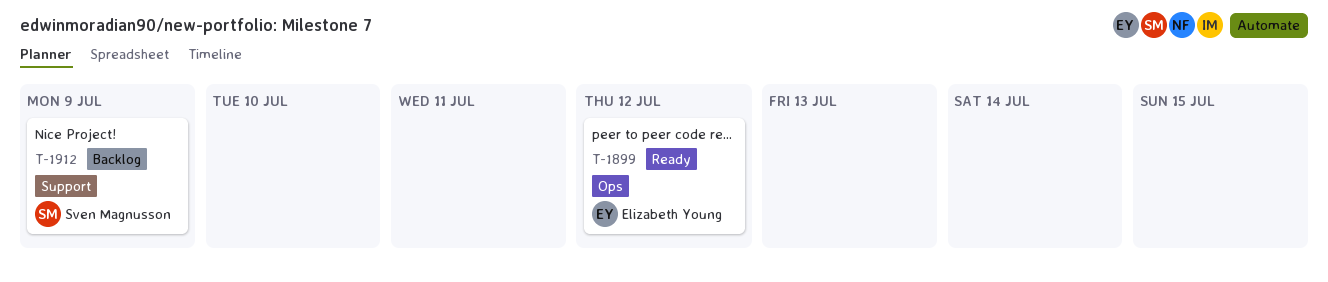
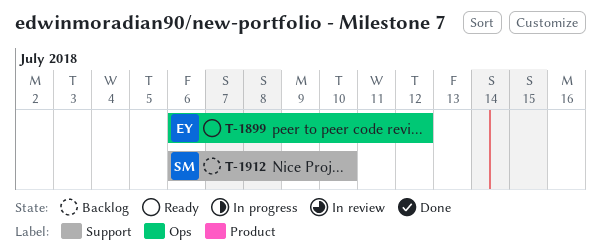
T-1912, due: Jul 9 -> Jul 10

